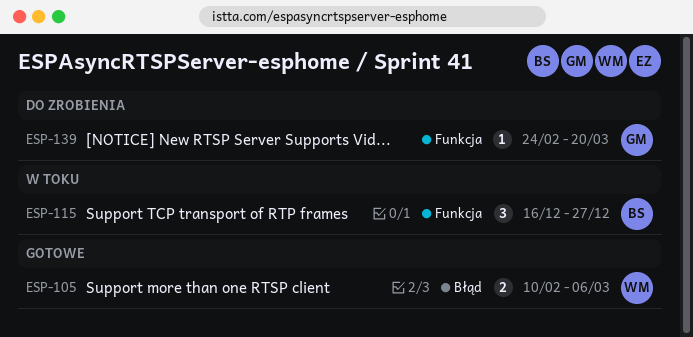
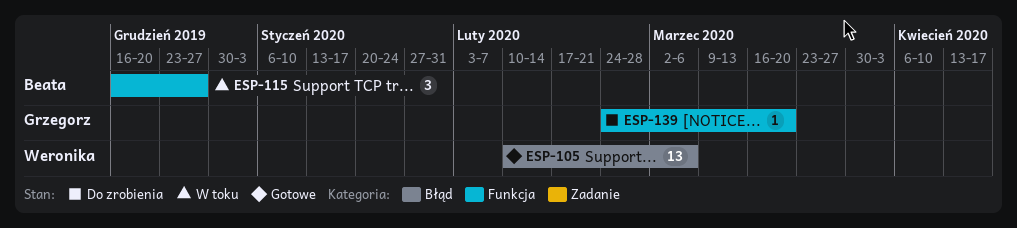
ESP-105, estimate: 2 -> 13

